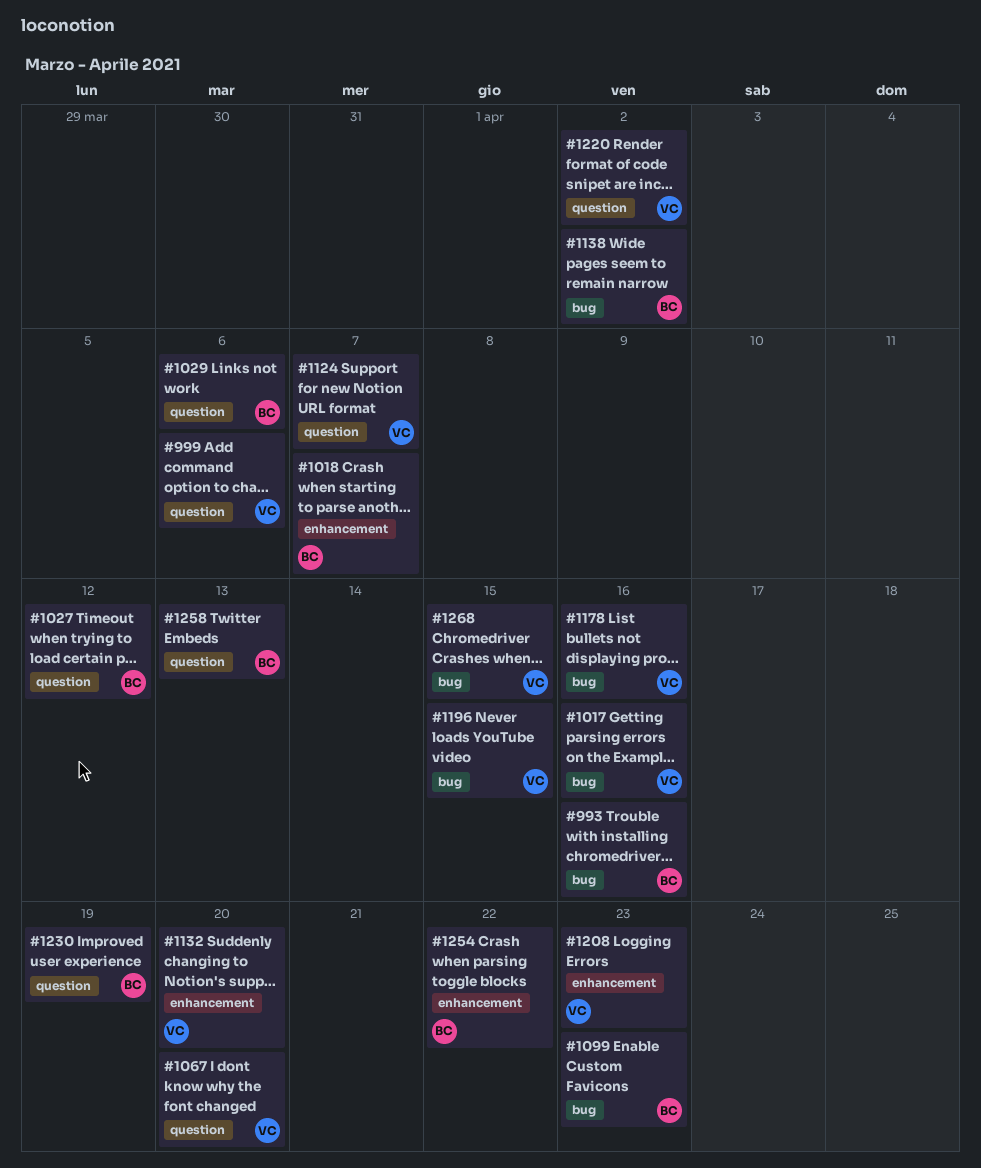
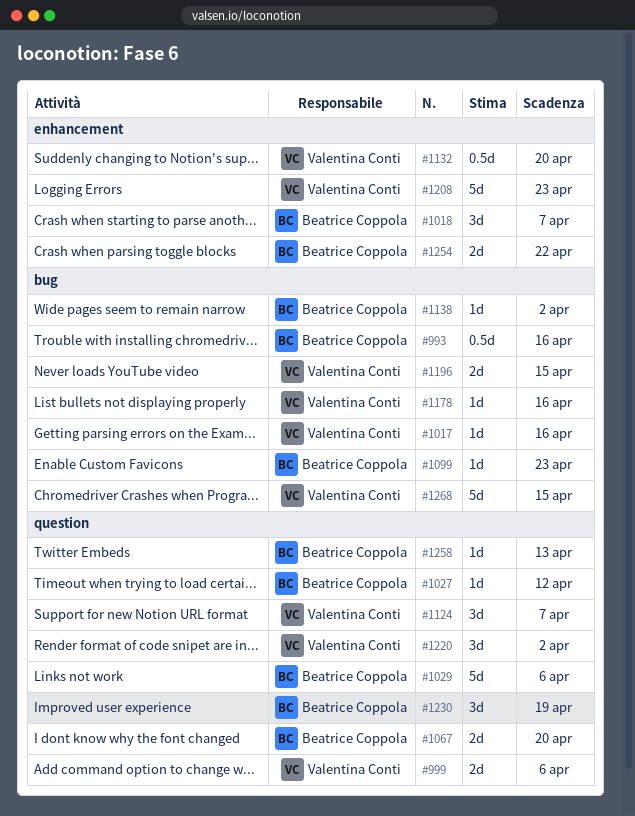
#1067, owner: Valentina Conti -> Beatrice Coppola

